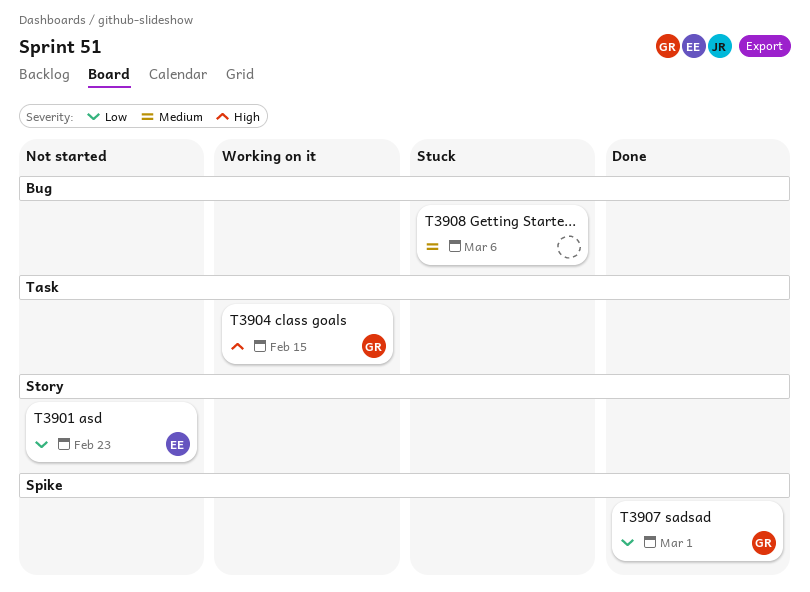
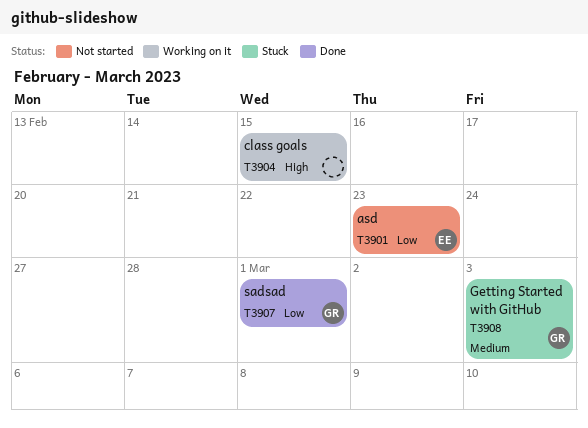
T3904, owner: GR -> none
T3908, owner: none -> GR
T3908, due: Mar 6 -> Mar 3

